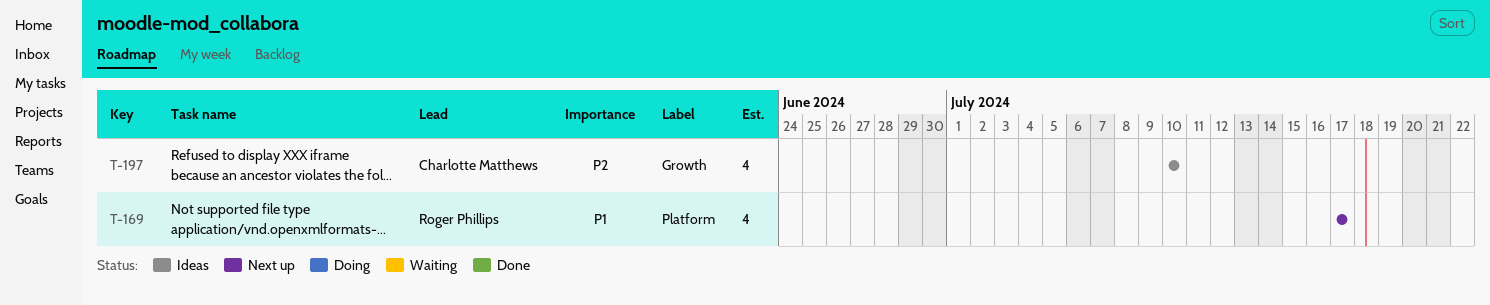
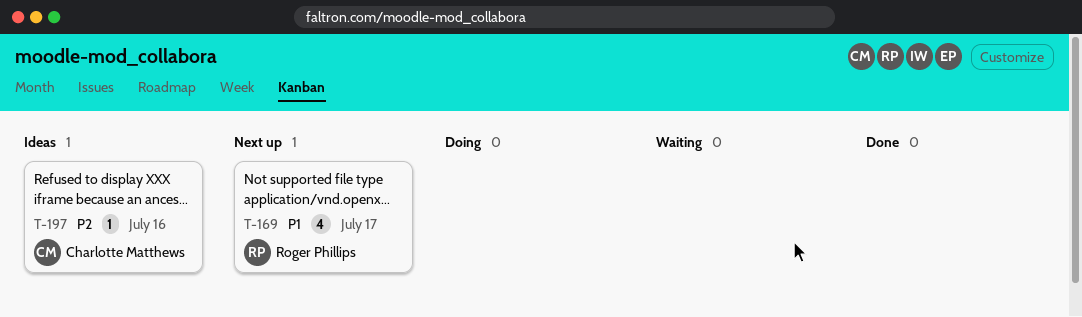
T-197, estimate: 4 -> 1
T-197, due: Jul 10 -> Jul 16

